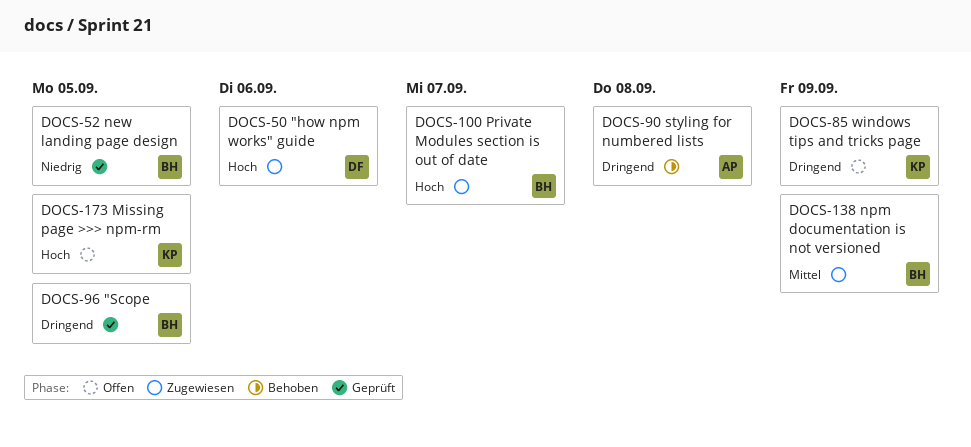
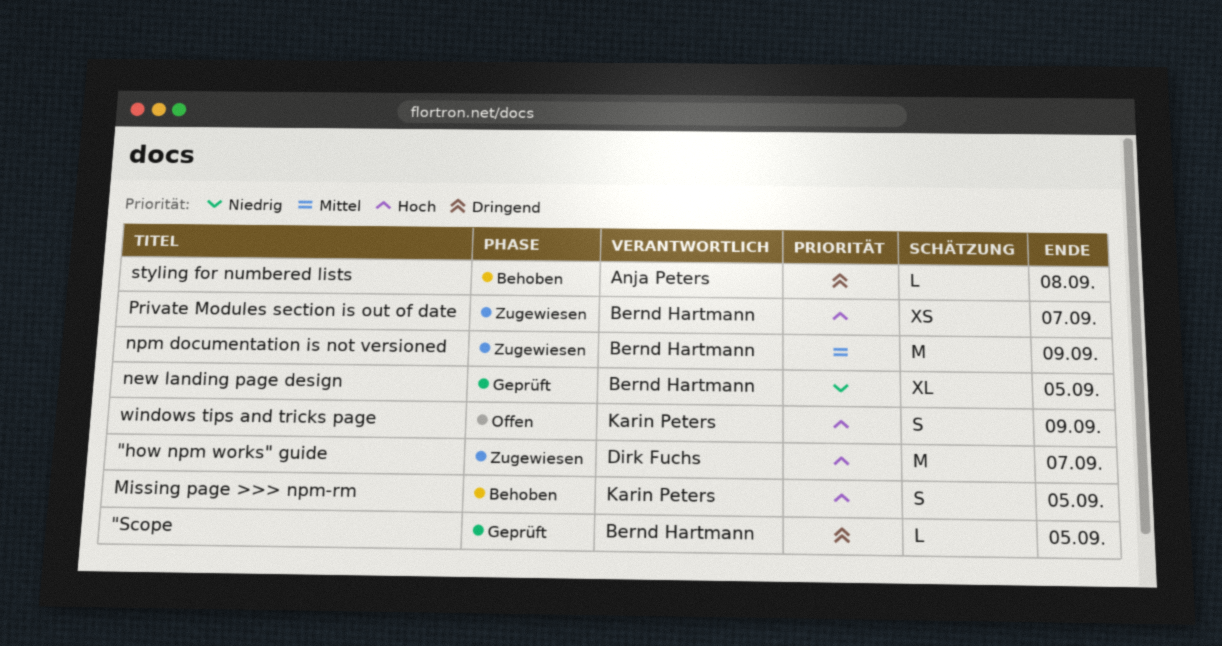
"how npm works" guide, due: Sep 6 -> Sep 7
Missing page >>> npm-rm, status: Offen -> Behoben
windows tips and tricks page, priority: Dringend -> Hoch

